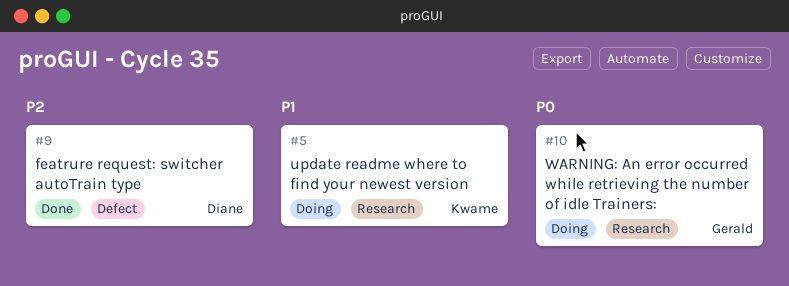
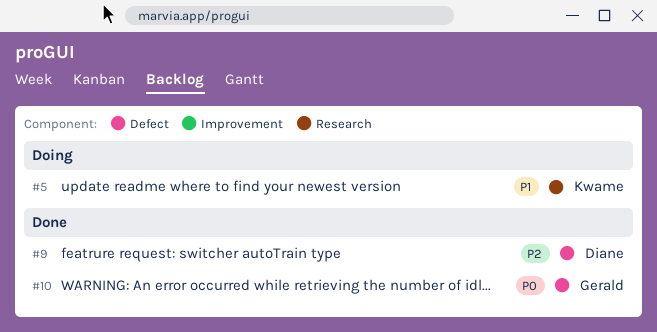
#10, status: Doing -> Done
#10, label: Research -> Defect

